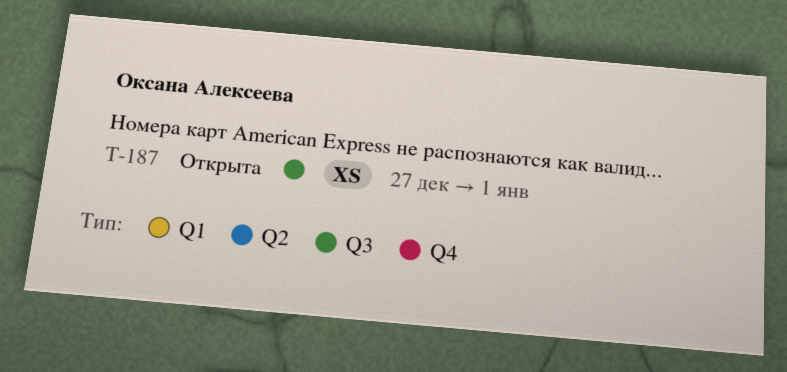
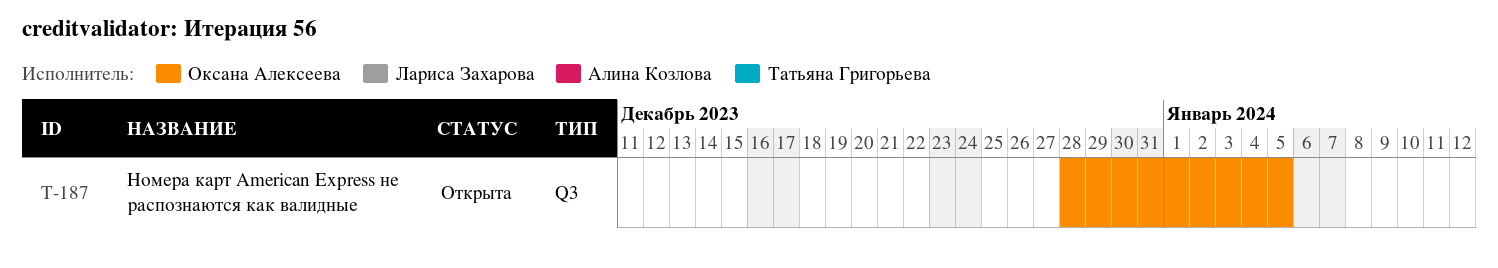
T-187, start: Dec 27 -> Dec 28
T-187, due: Jan 1 -> Jan 5

